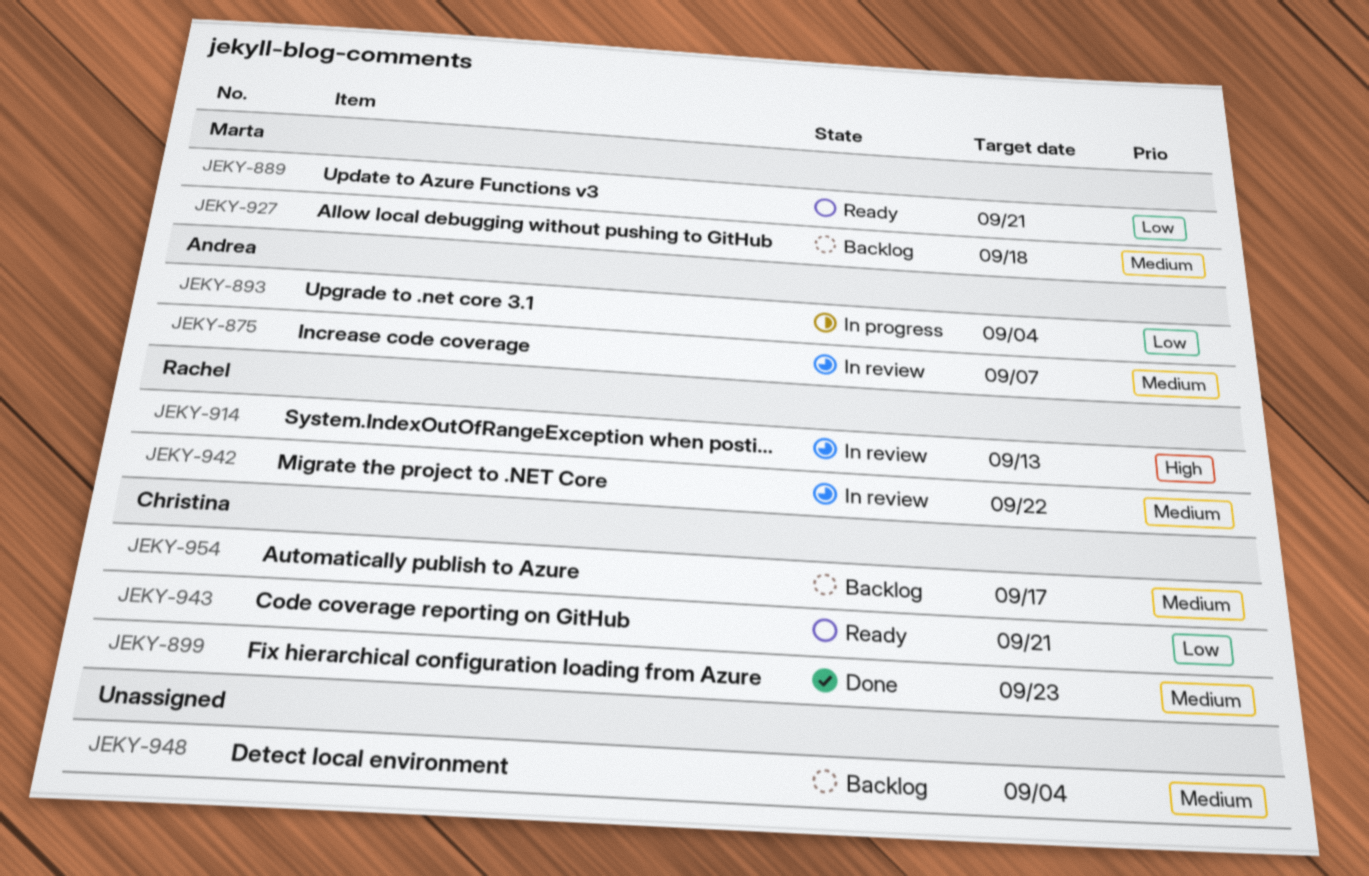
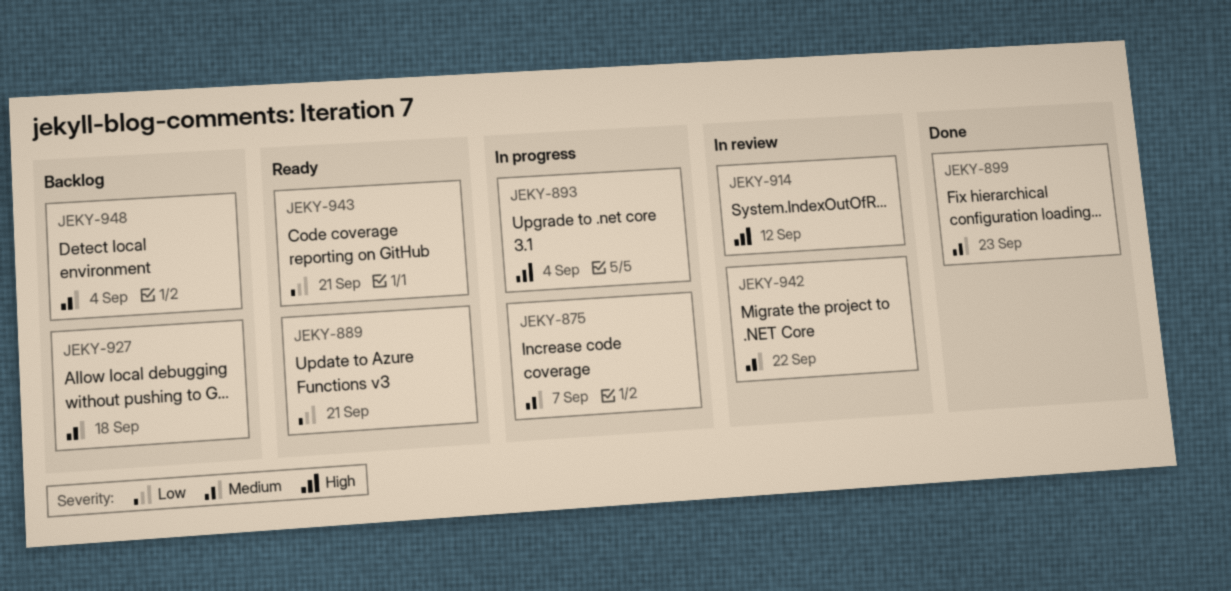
JEKY-875, status: In review -> In progress
JEKY-893, priority: Low -> High
JEKY-914, due: Sep 13 -> Sep 12
JEKY-954: present -> none

